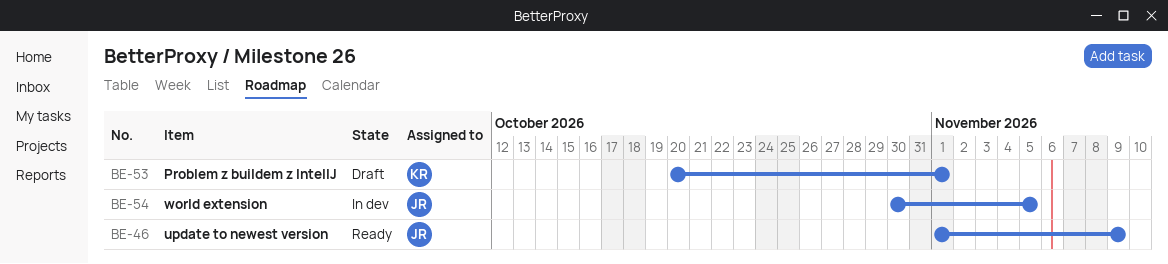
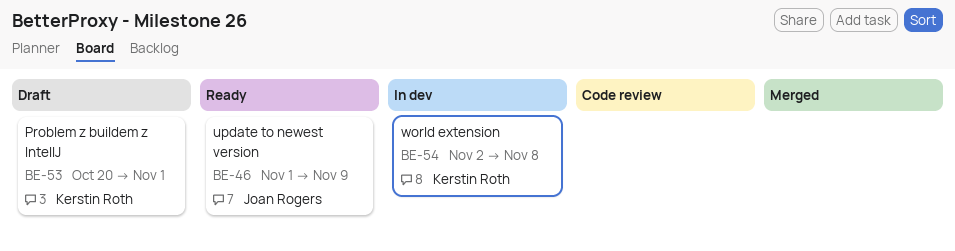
BE-54, owner: Joan Rogers -> Kerstin Roth
BE-54, start: Oct 30 -> Nov 2
BE-54, due: Nov 5 -> Nov 8

